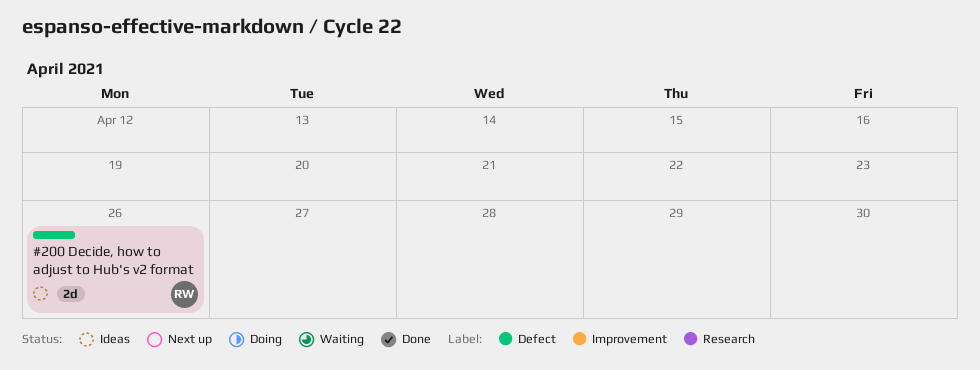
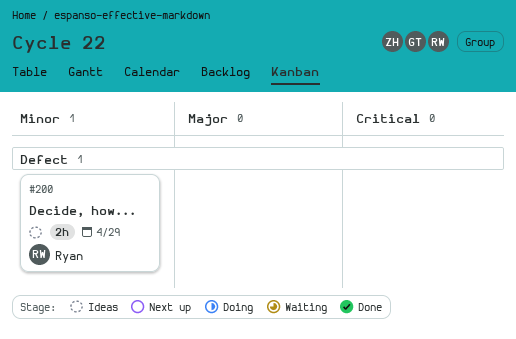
#200, estimate: 2d -> 2h
#200, due: Apr 26 -> Apr 29

